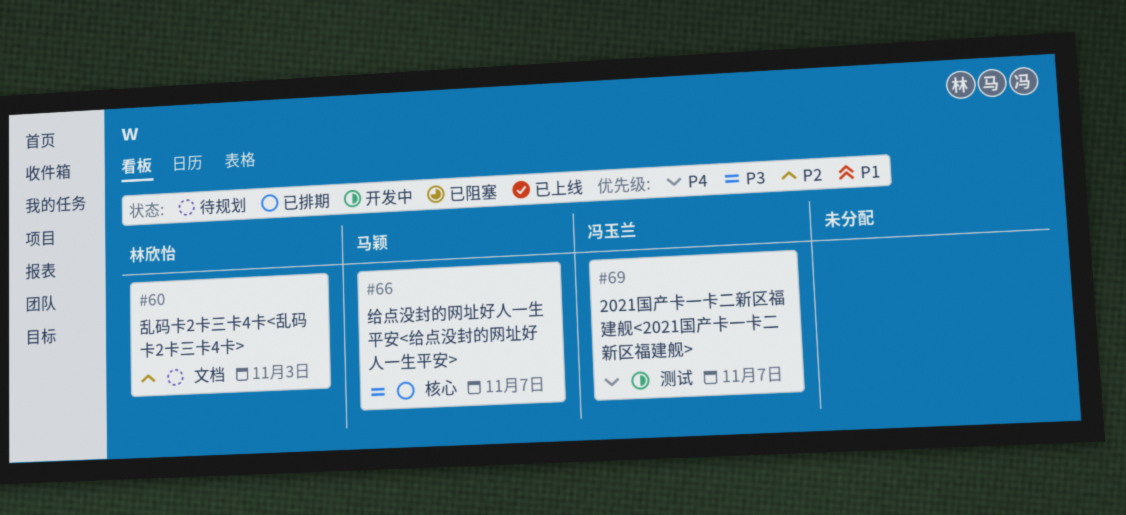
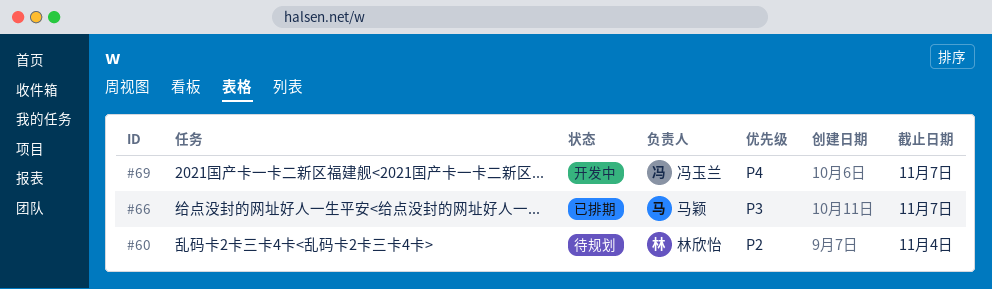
#60, due: Nov 3 -> Nov 4

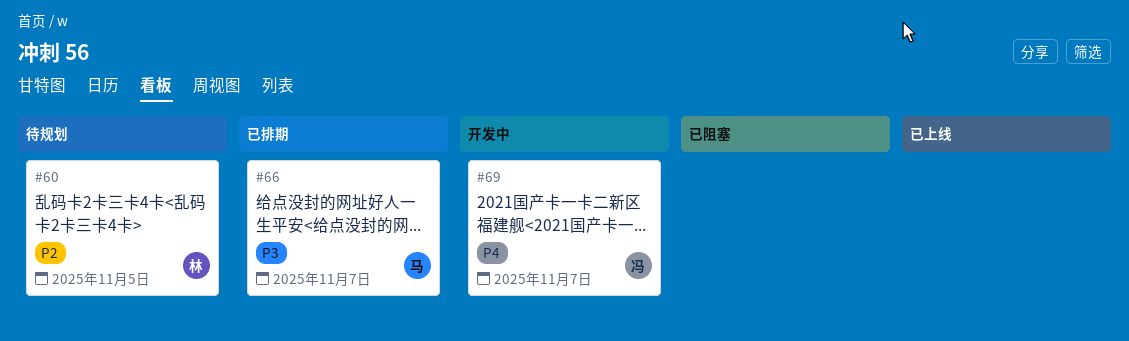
#60, due: Nov 4 -> Nov 5

